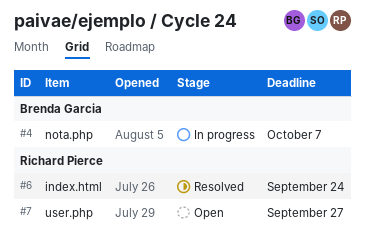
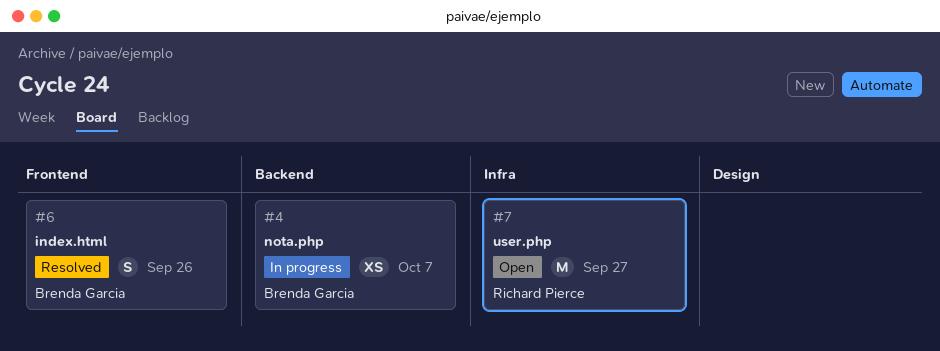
#6, owner: Richard Pierce -> Brenda Garcia
#6, due: Sep 24 -> Sep 26

